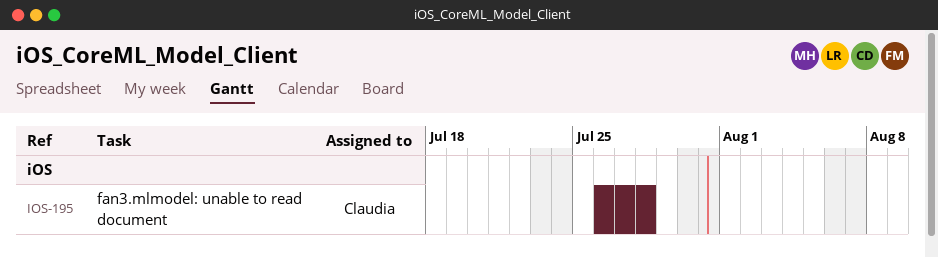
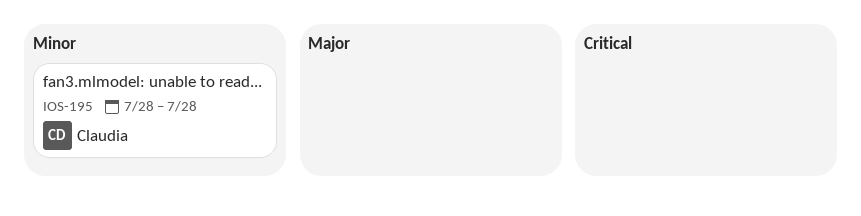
IOS-195, start: Jul 26 -> Jul 28

